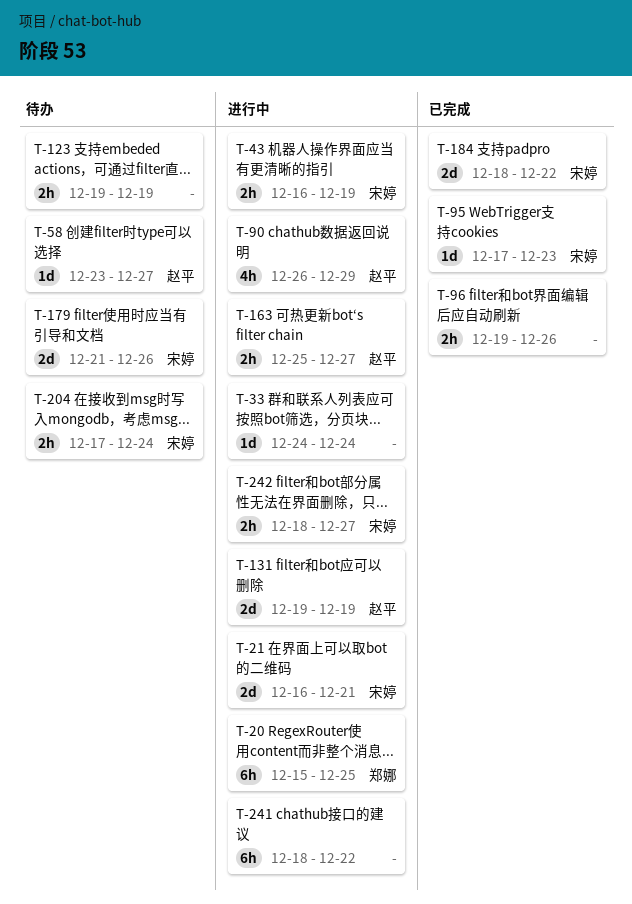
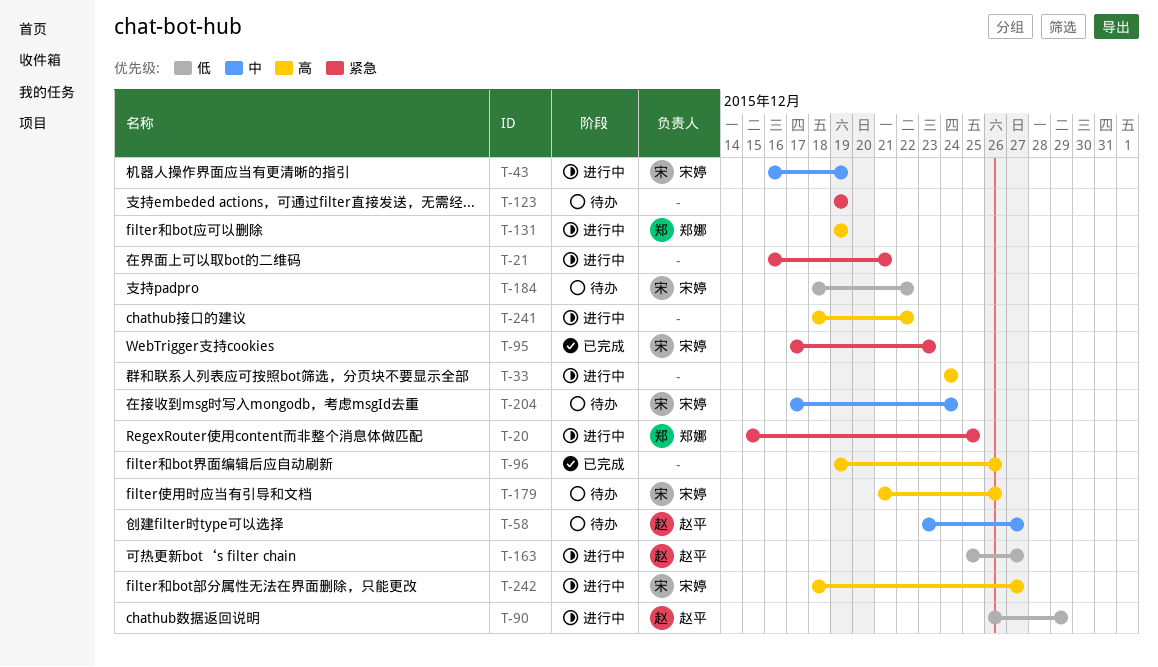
T-21, owner: 宋婷 -> none
T-131, owner: 赵平 -> 郑娜
T-184, status: 已完成 -> 待办

